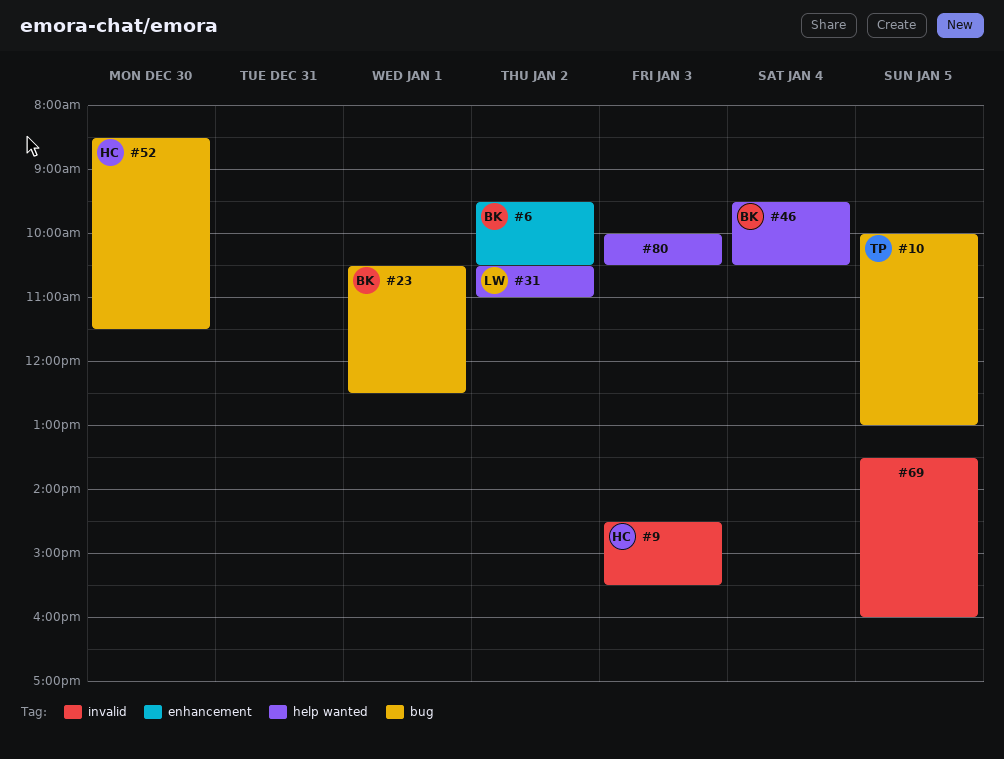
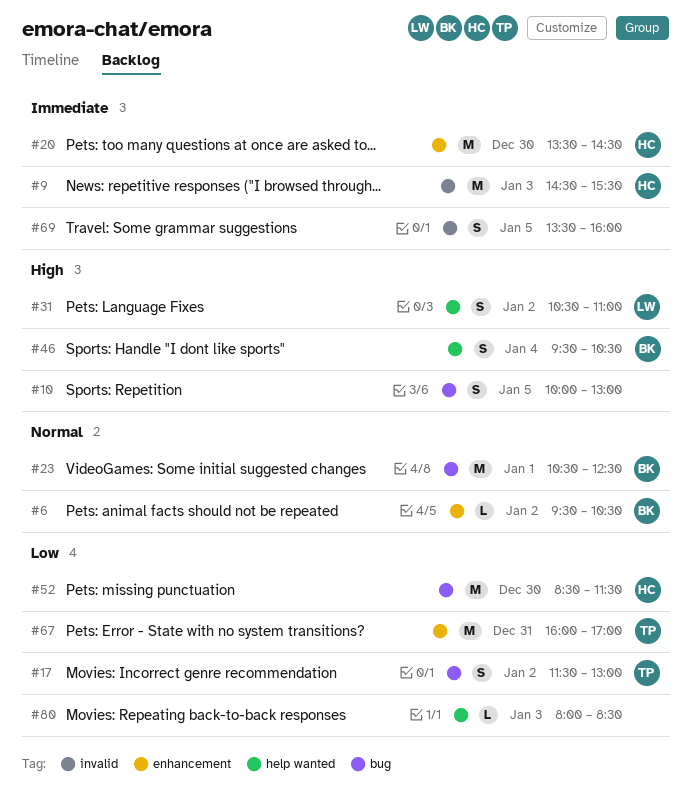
#10, owner: TP -> none
#17: none -> present
#20: none -> present
#67: none -> present
#80, begins: 10:00 -> 08:00
#80, ends: 10:30 -> 08:30

